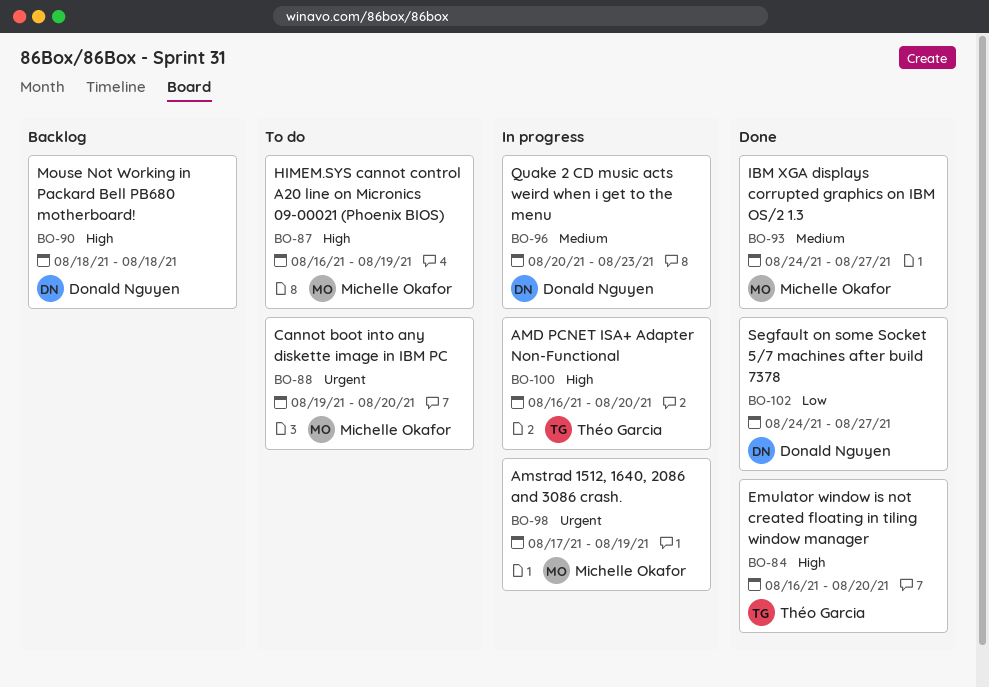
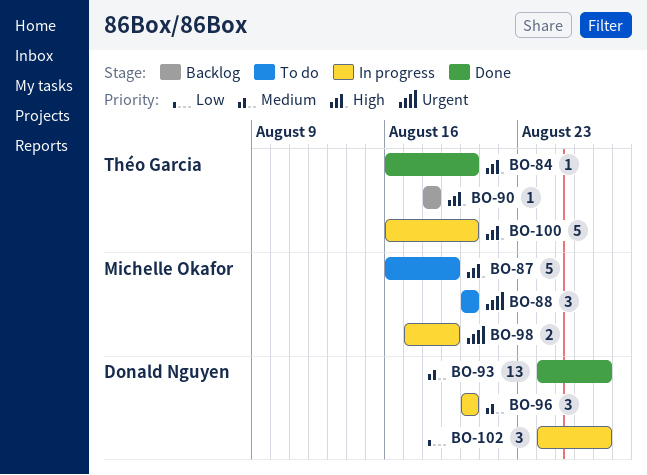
BO-88, start: Aug 19 -> Aug 20
BO-90, owner: Donald Nguyen -> Théo Garcia
BO-93, owner: Michelle Okafor -> Donald Nguyen
BO-96, due: Aug 23 -> Aug 20
BO-102, status: Done -> In progress

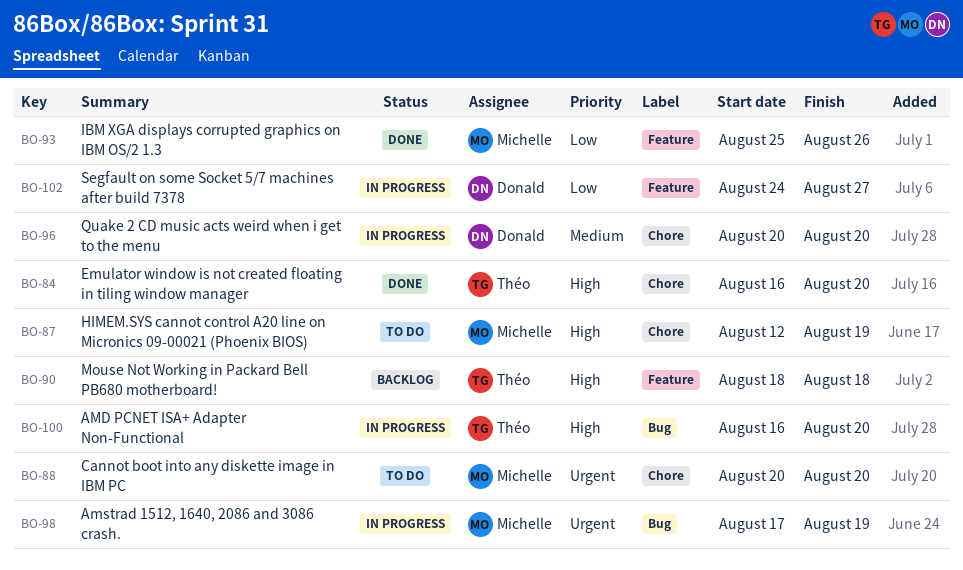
BO-87, start: Aug 16 -> Aug 12
BO-93, owner: Donald Nguyen -> Michelle Okafor
BO-93, priority: Medium -> Low
BO-93, start: Aug 24 -> Aug 25
BO-93, due: Aug 27 -> Aug 26

